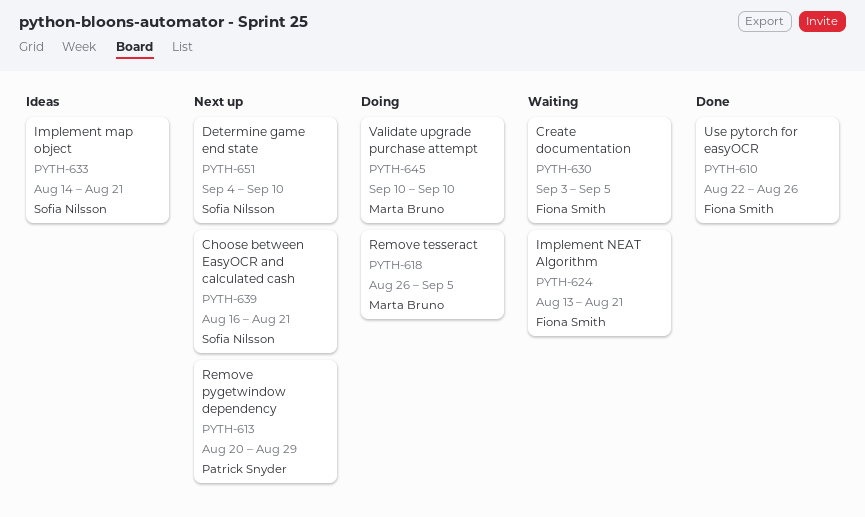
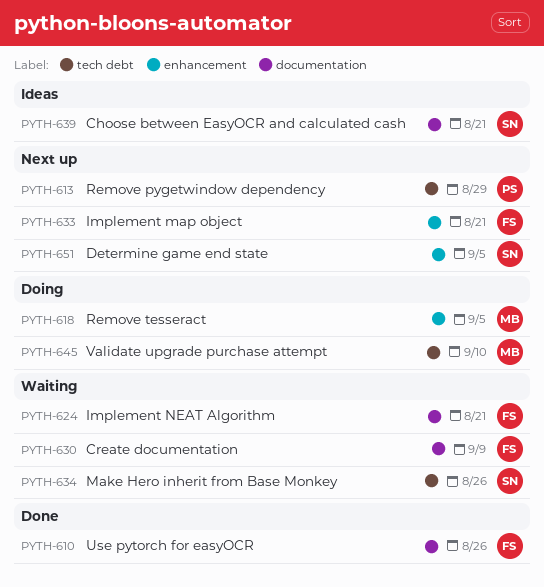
PYTH-630, due: Sep 5 -> Sep 9
PYTH-633, status: Ideas -> Next up
PYTH-633, owner: Sofia Nilsson -> Fiona Smith
PYTH-634: none -> present
PYTH-639, status: Next up -> Ideas
PYTH-651, due: Sep 10 -> Sep 5

